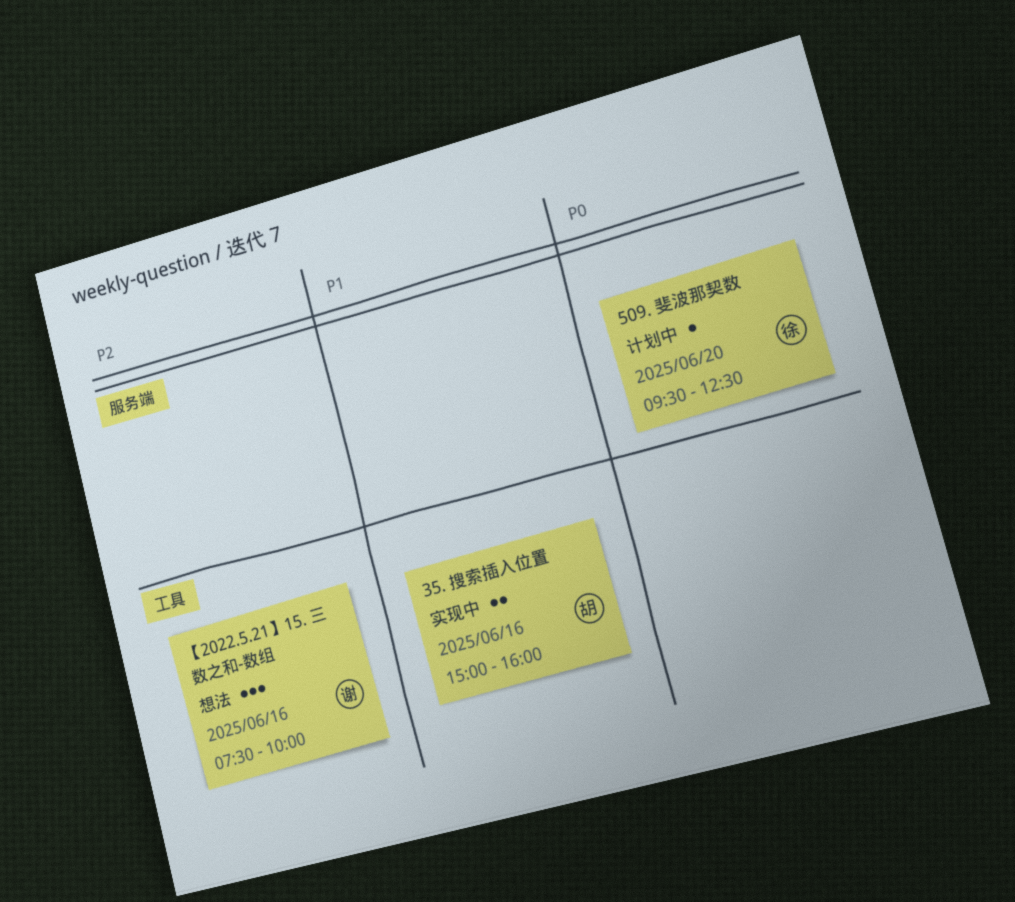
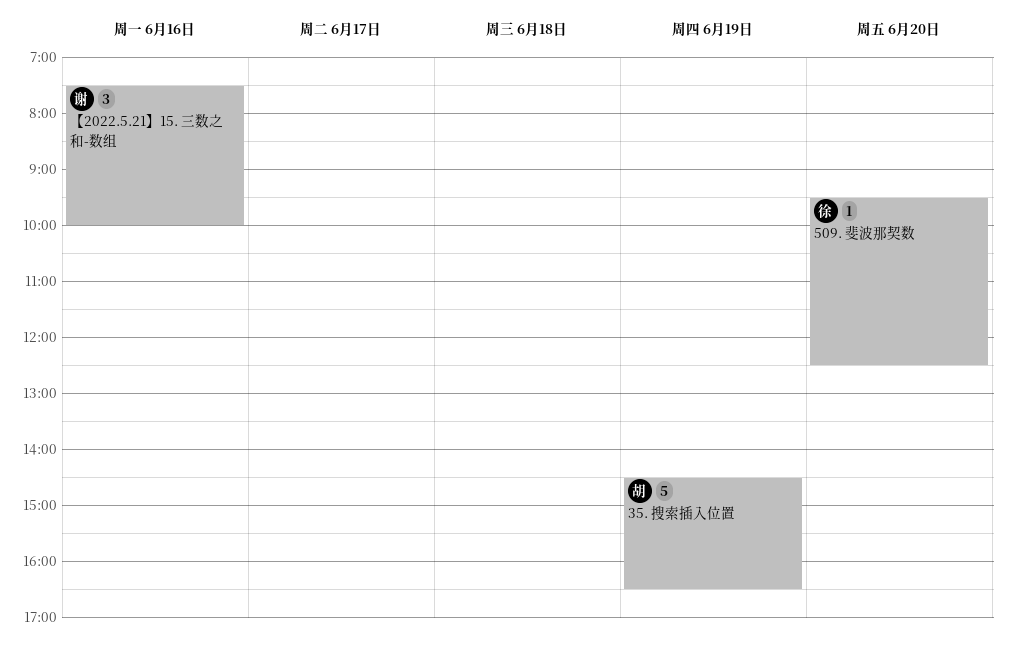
35. 搜索插入位置, estimate: 2 -> 5
35. 搜索插入位置, day: Jun 16 -> Jun 19
35. 搜索插入位置, begins: 15:00 -> 14:30
35. 搜索插入位置, ends: 16:00 -> 16:30

